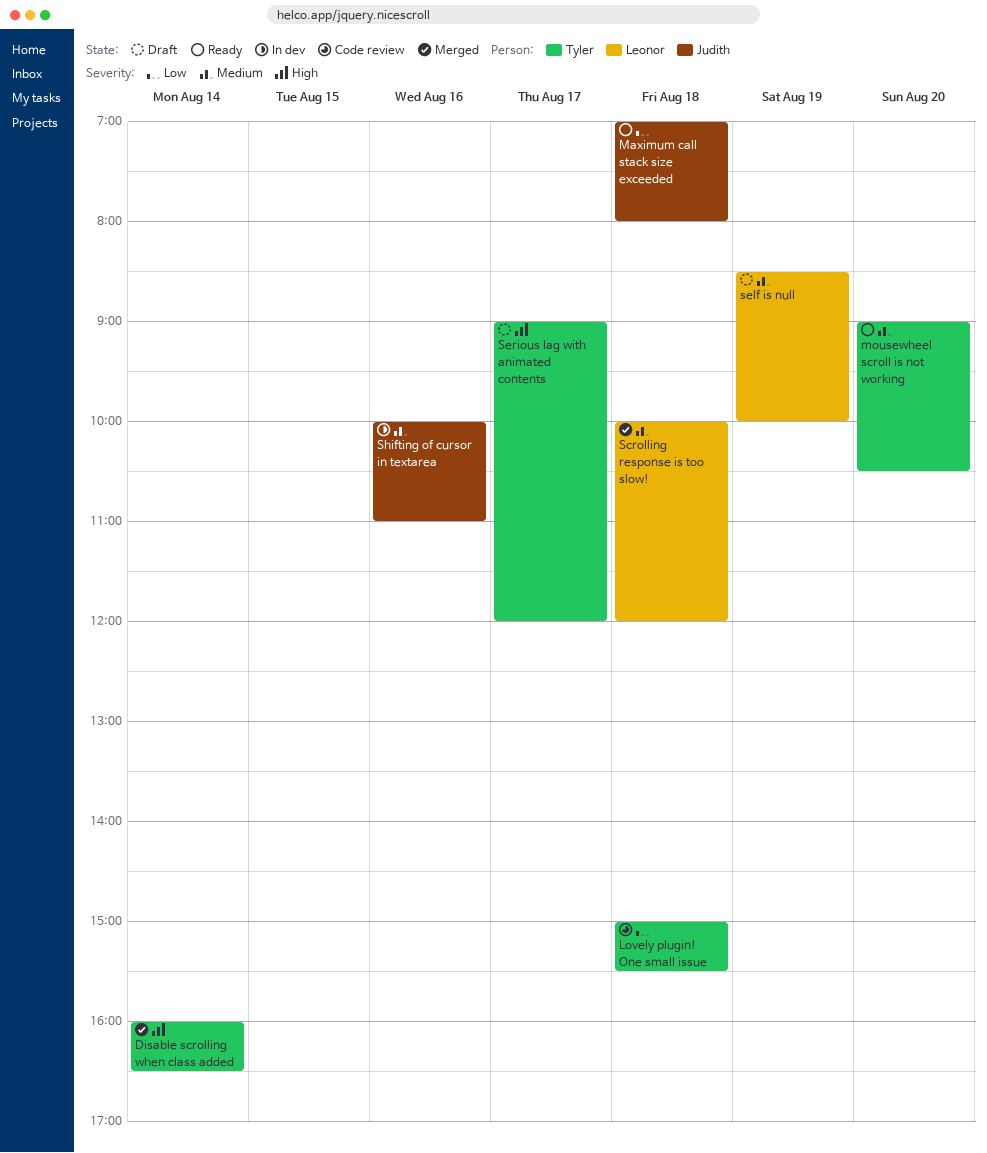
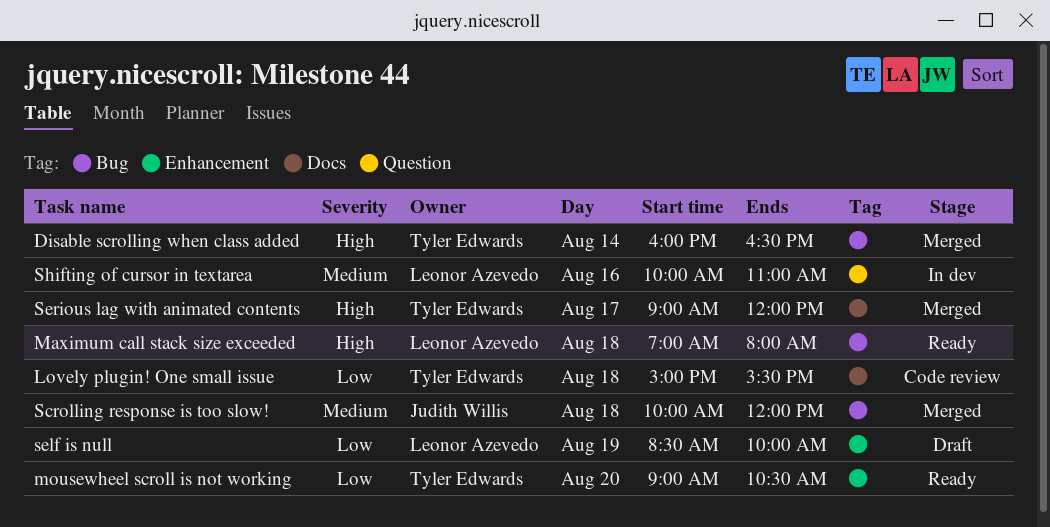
Maximum call stack size exceeded, owner: Judith Willis -> Leonor Azevedo
Maximum call stack size exceeded, priority: Low -> High
mousewheel scroll is not working, priority: Medium -> Low
Scrolling response is too slow!, owner: Leonor Azevedo -> Judith Willis
self is null, priority: Medium -> Low
Serious lag with animated contents, status: Draft -> Merged
Shifting of cursor in textarea, owner: Judith Willis -> Leonor Azevedo

